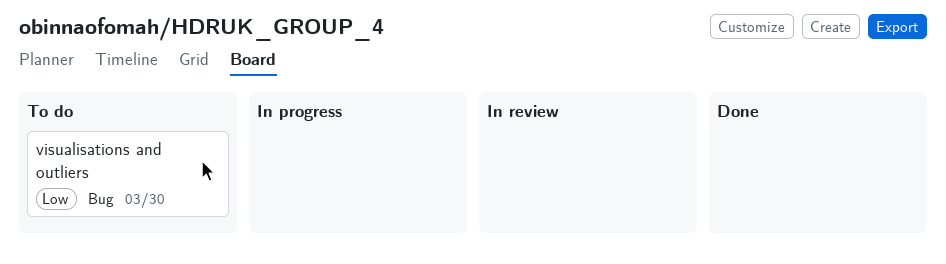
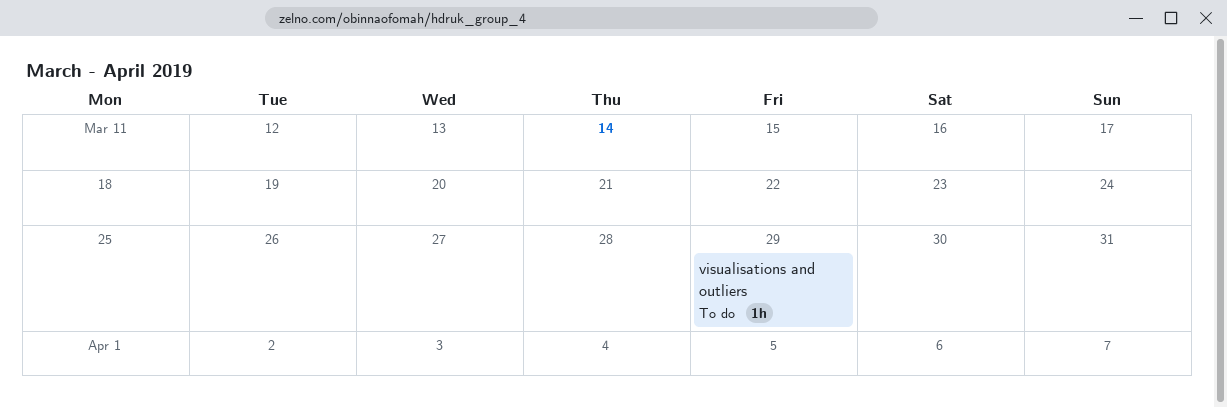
visualisations and outliers, due: Mar 30 -> Mar 29

